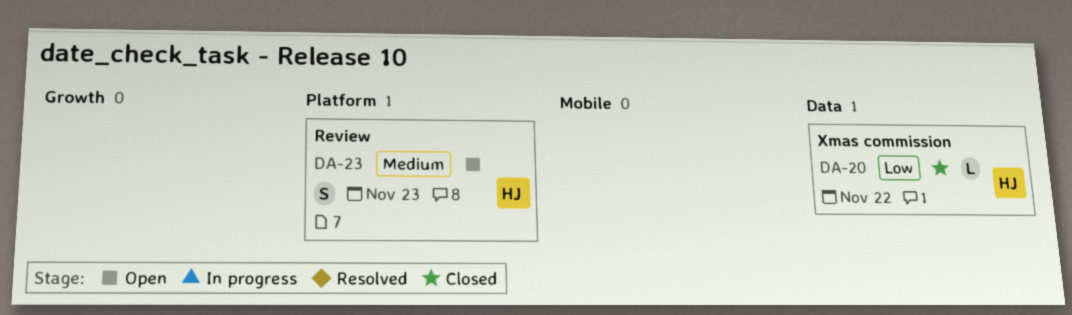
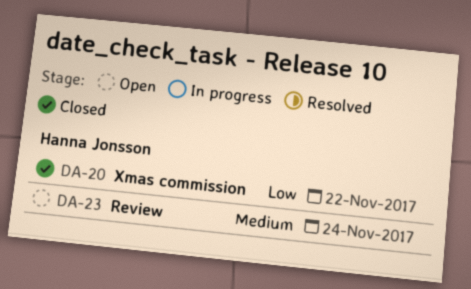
DA-23, due: Nov 23 -> Nov 24

